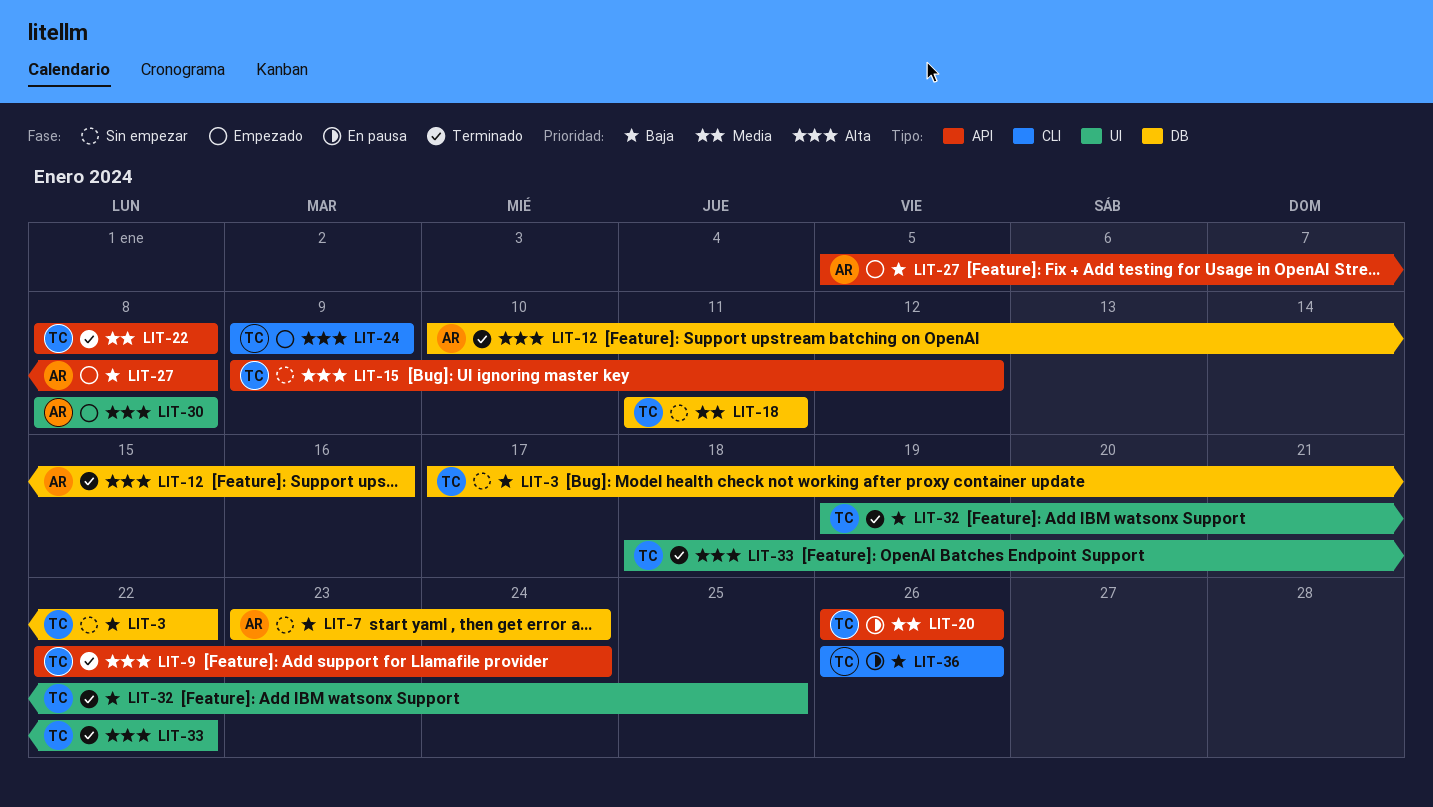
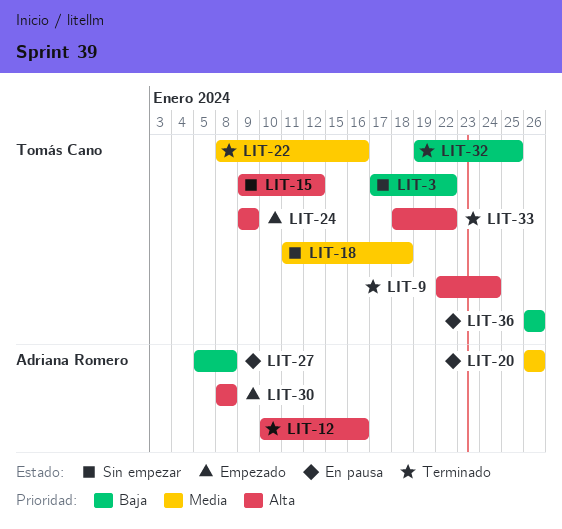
LIT-7: present -> none
LIT-18, due: Jan 11 -> Jan 18
LIT-20, owner: Tomás Cano -> Adriana Romero
LIT-22, due: Jan 8 -> Jan 16
LIT-27, status: Empezado -> En pausa

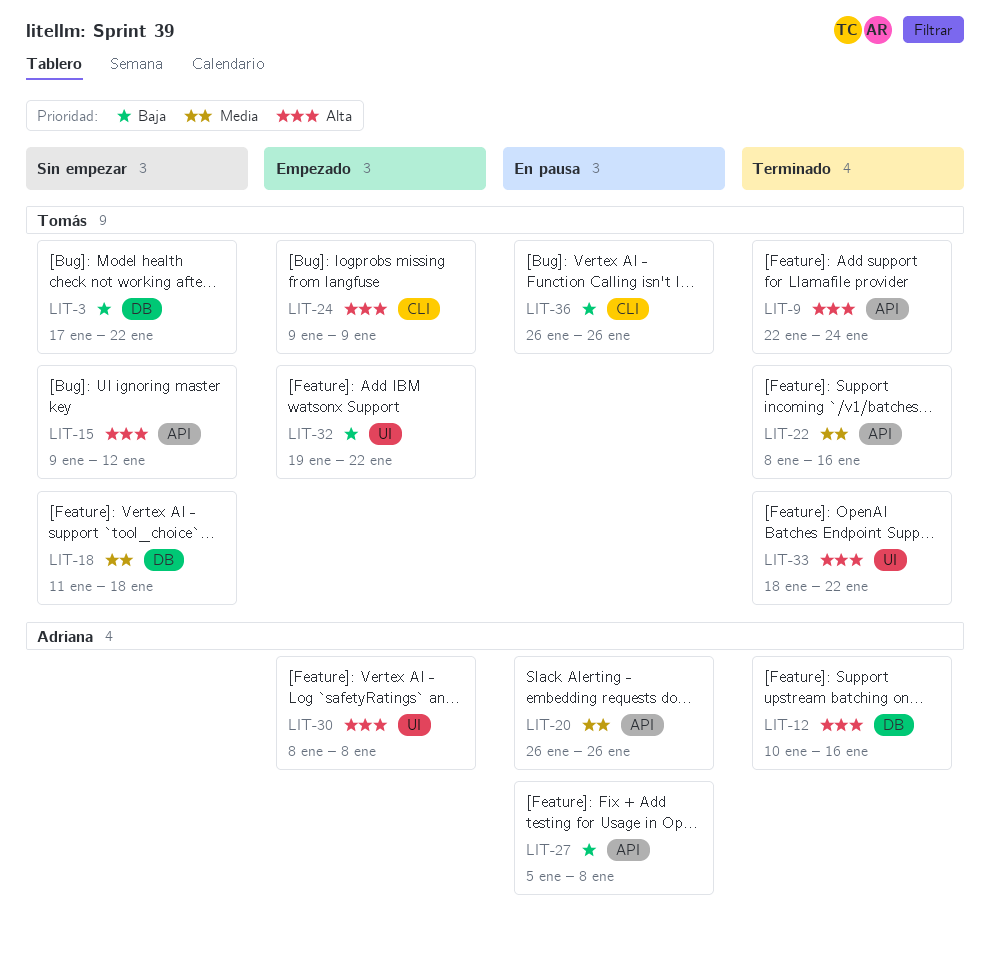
LIT-32, status: Terminado -> Empezado
LIT-32, due: Jan 25 -> Jan 22

